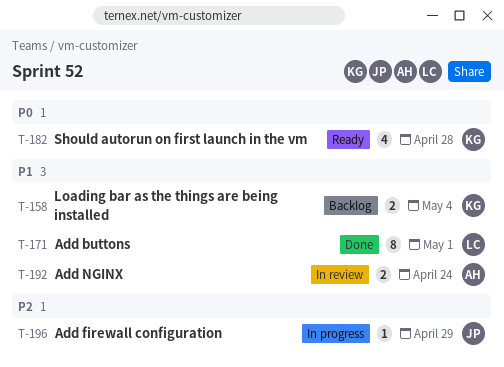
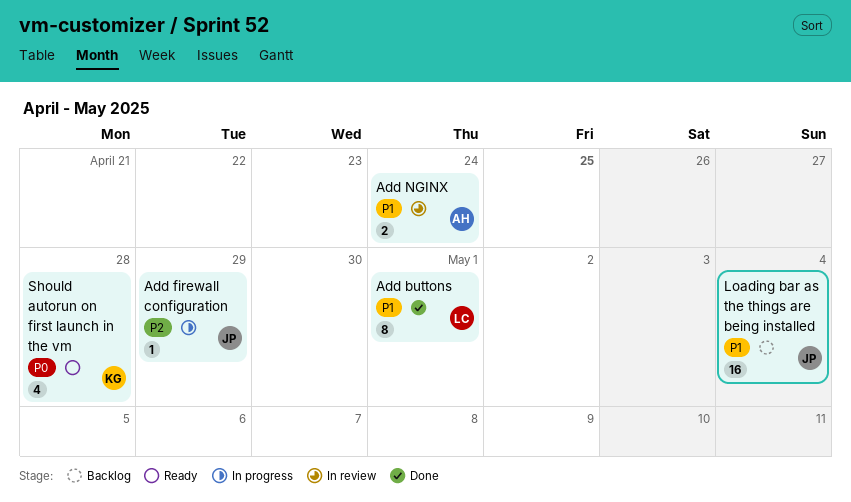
Loading bar as the things are being installed, owner: KG -> JP
Loading bar as the things are being installed, estimate: 2 -> 16

